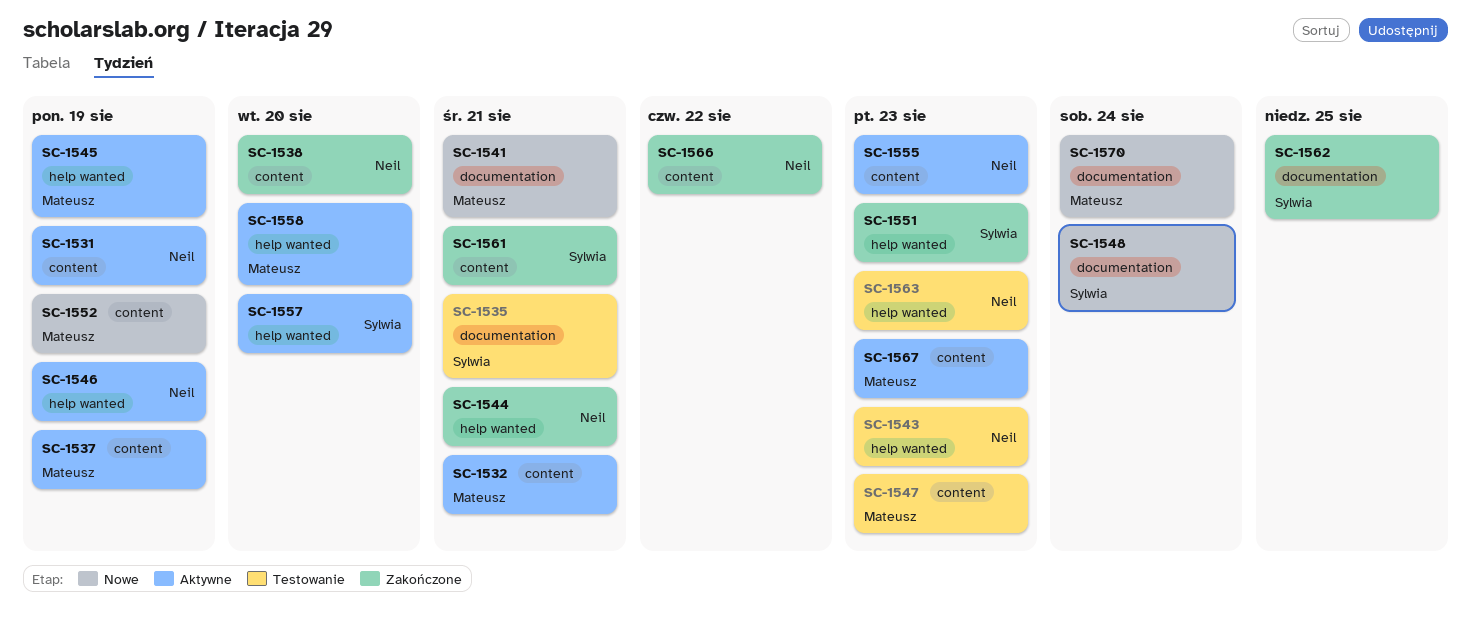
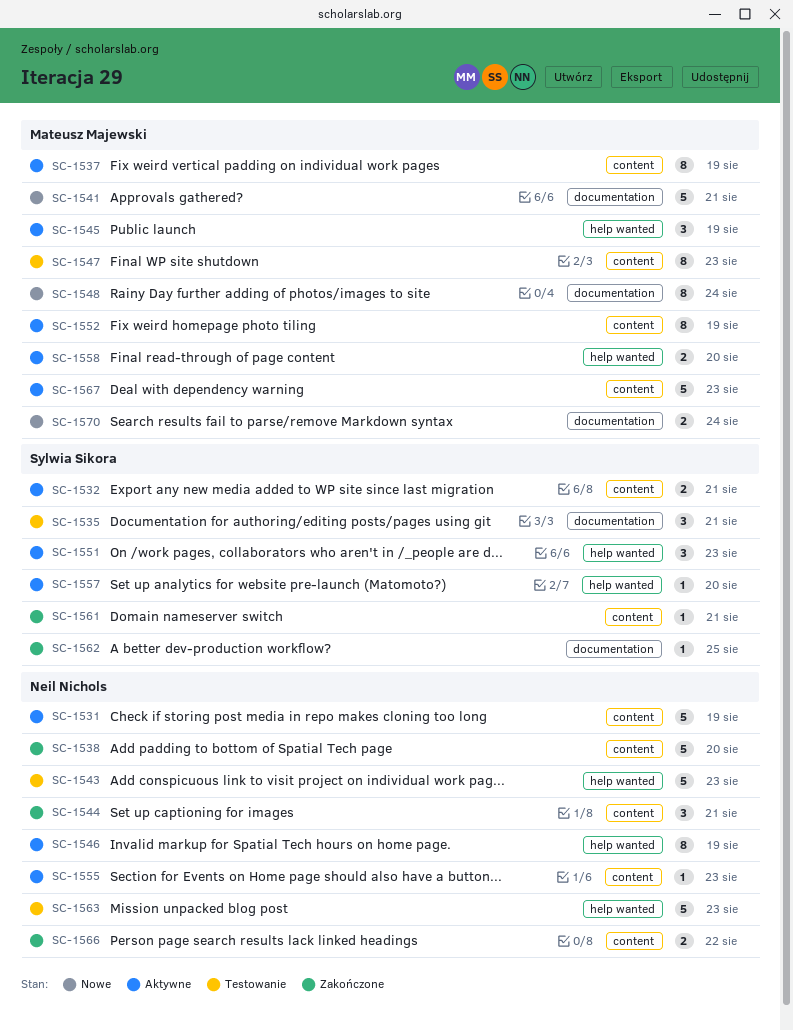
SC-1532, owner: Mateusz Majewski -> Sylwia Sikora
SC-1544, label: help wanted -> content
SC-1548, owner: Sylwia Sikora -> Mateusz Majewski
SC-1551, status: Zakończone -> Aktywne
SC-1552, status: Nowe -> Aktywne

